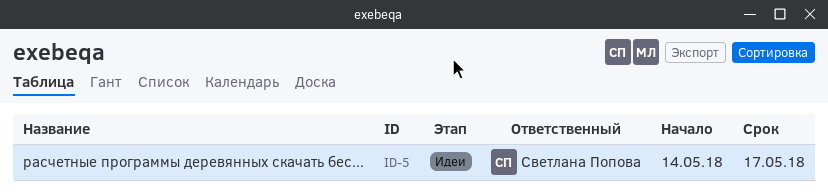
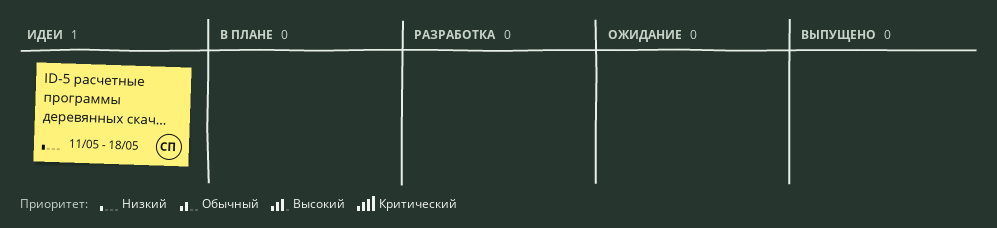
ID-5, start: May 14 -> May 11
ID-5, due: May 17 -> May 18

